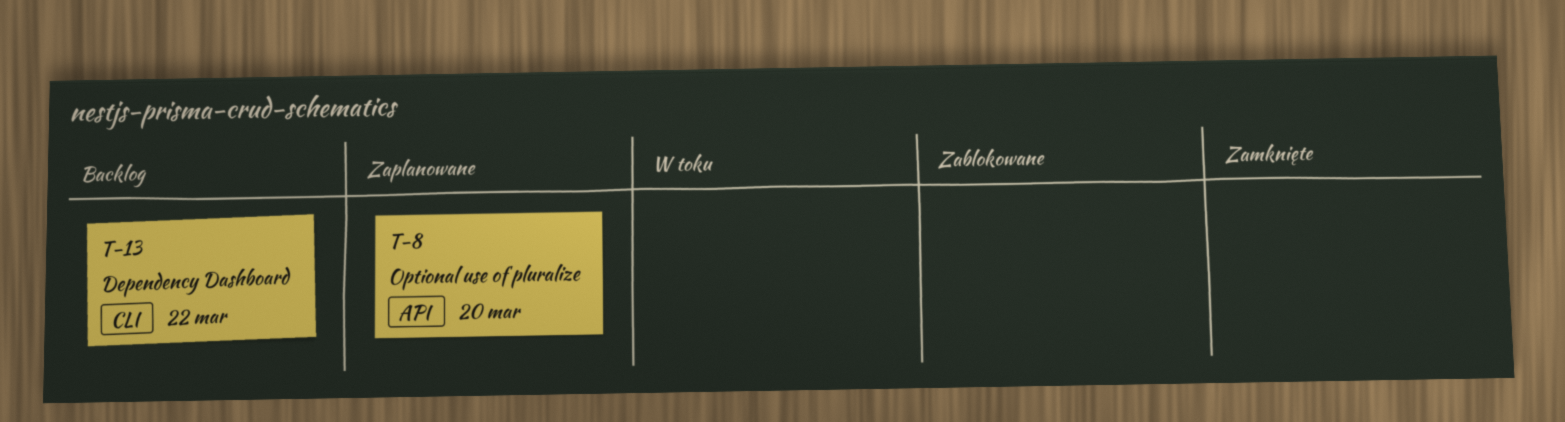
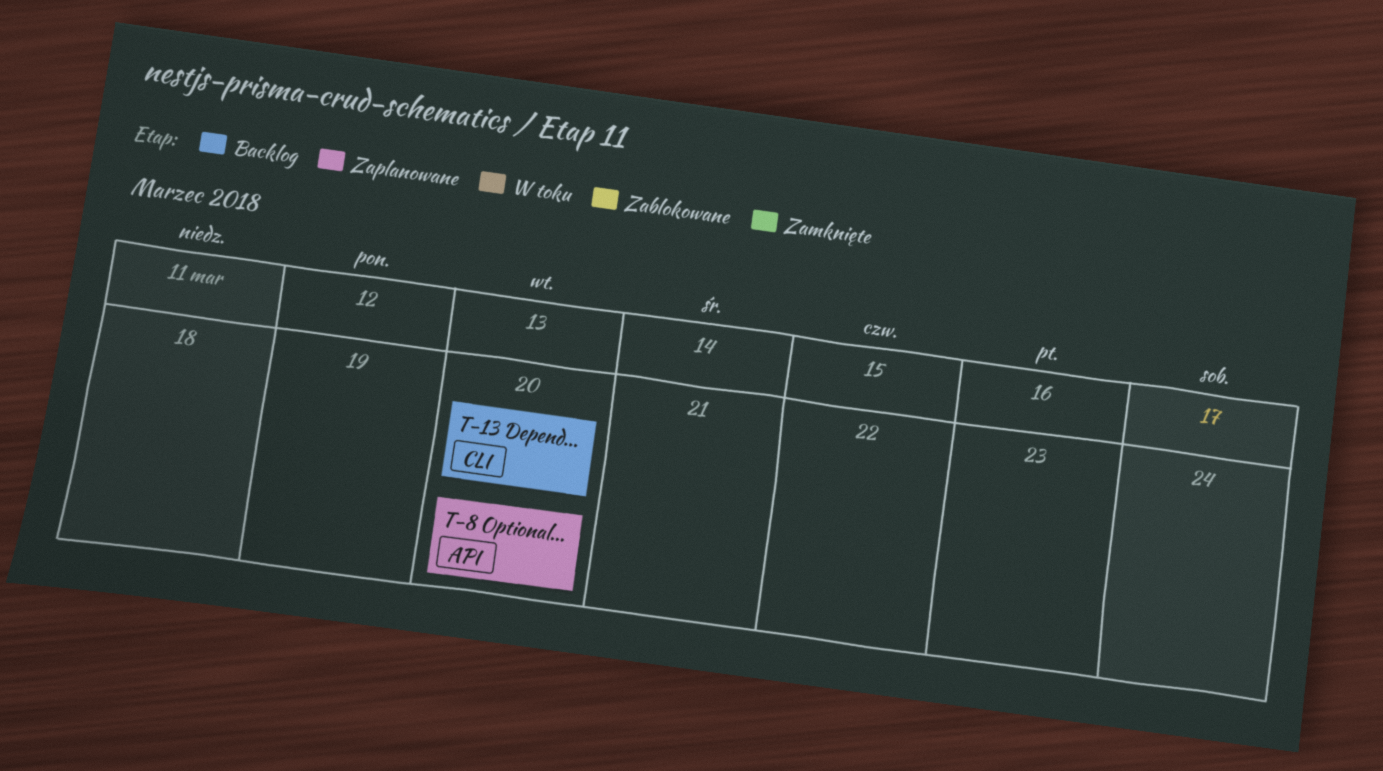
T-13, due: Mar 22 -> Mar 20

